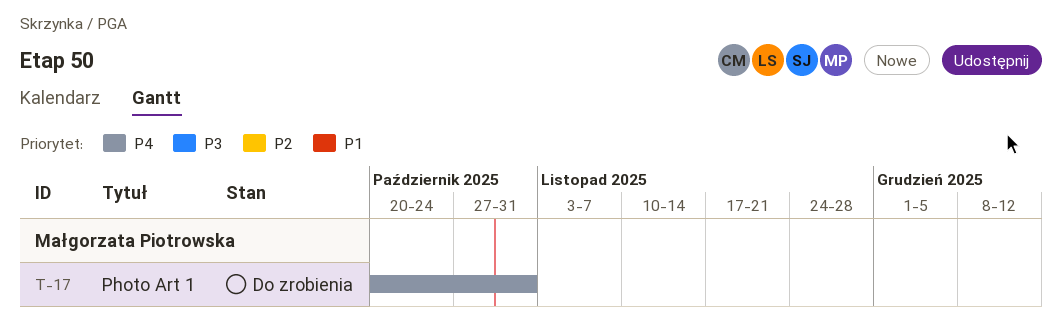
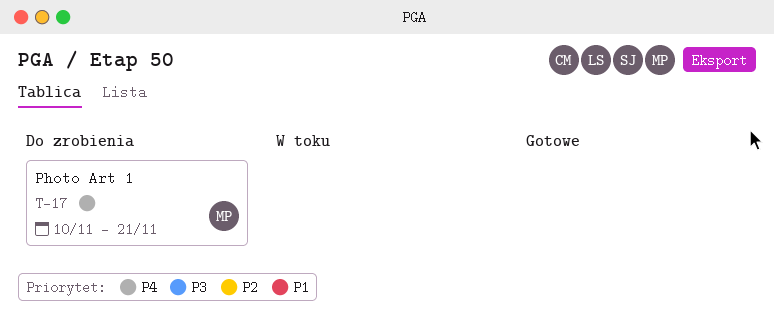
T-17, start: Oct 20 -> Nov 10
T-17, due: Oct 31 -> Nov 21

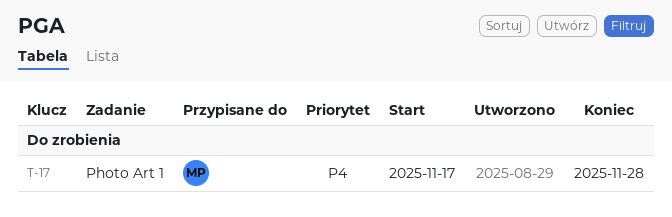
T-17, start: Nov 10 -> Nov 17
T-17, due: Nov 21 -> Nov 28

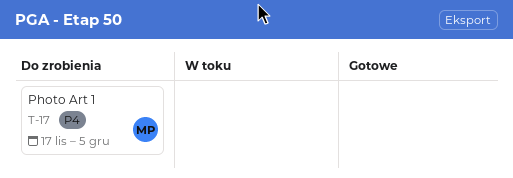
T-17, due: Nov 28 -> Dec 5

